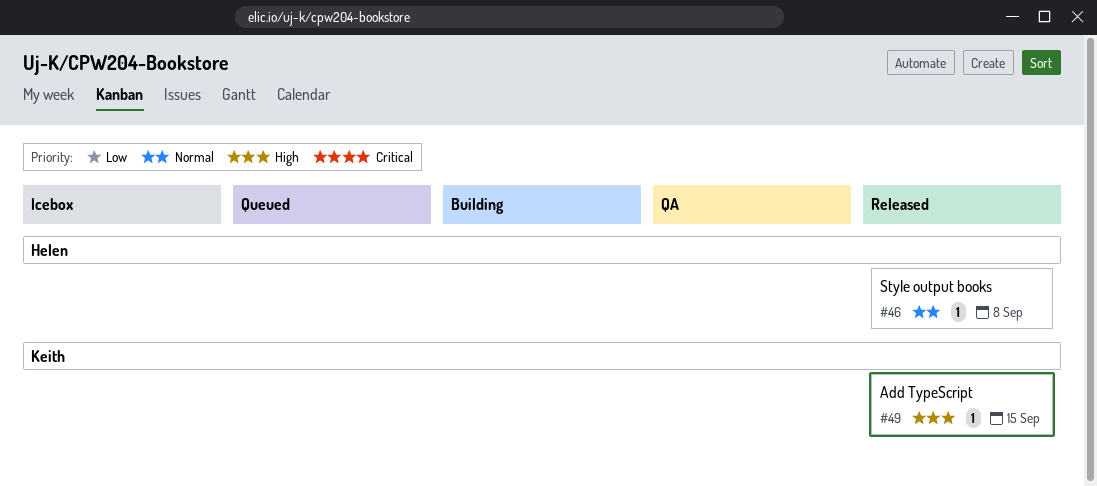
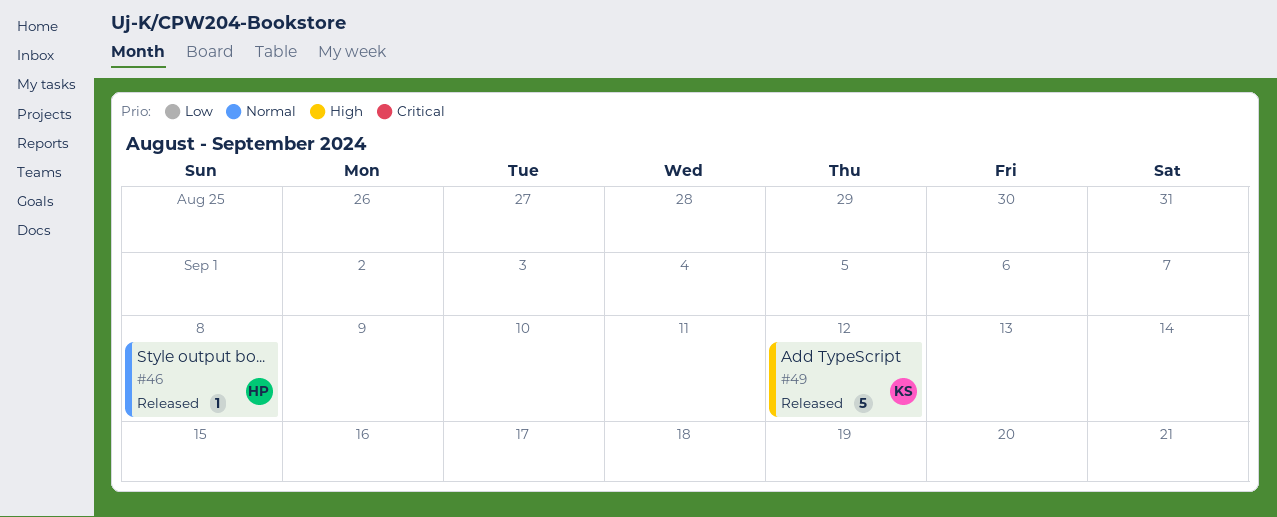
#49, estimate: 1 -> 5
#49, due: Sep 15 -> Sep 12

